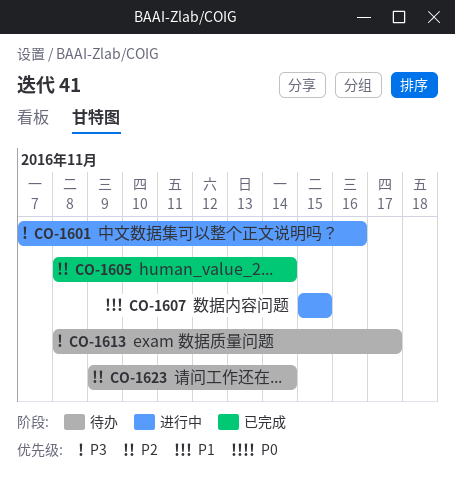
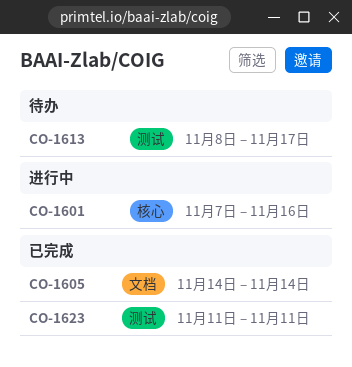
CO-1605, start: Nov 8 -> Nov 14
CO-1607: present -> none
CO-1623, status: 待办 -> 已完成
CO-1623, start: Nov 9 -> Nov 11
CO-1623, due: Nov 14 -> Nov 11

